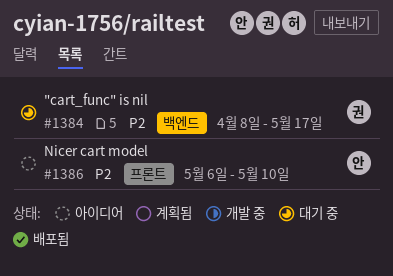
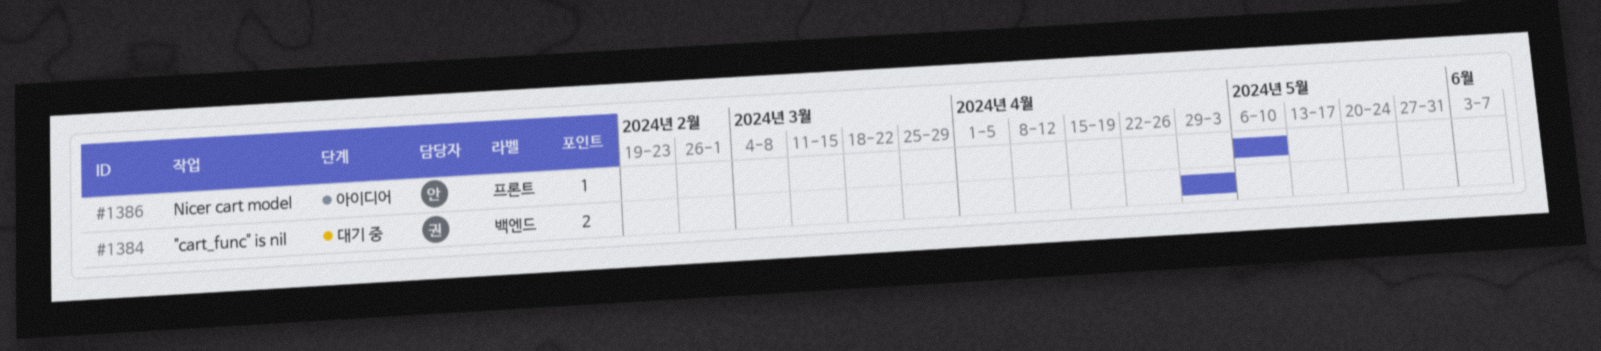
#1384, start: Apr 8 -> Apr 29
#1384, due: May 17 -> May 3

